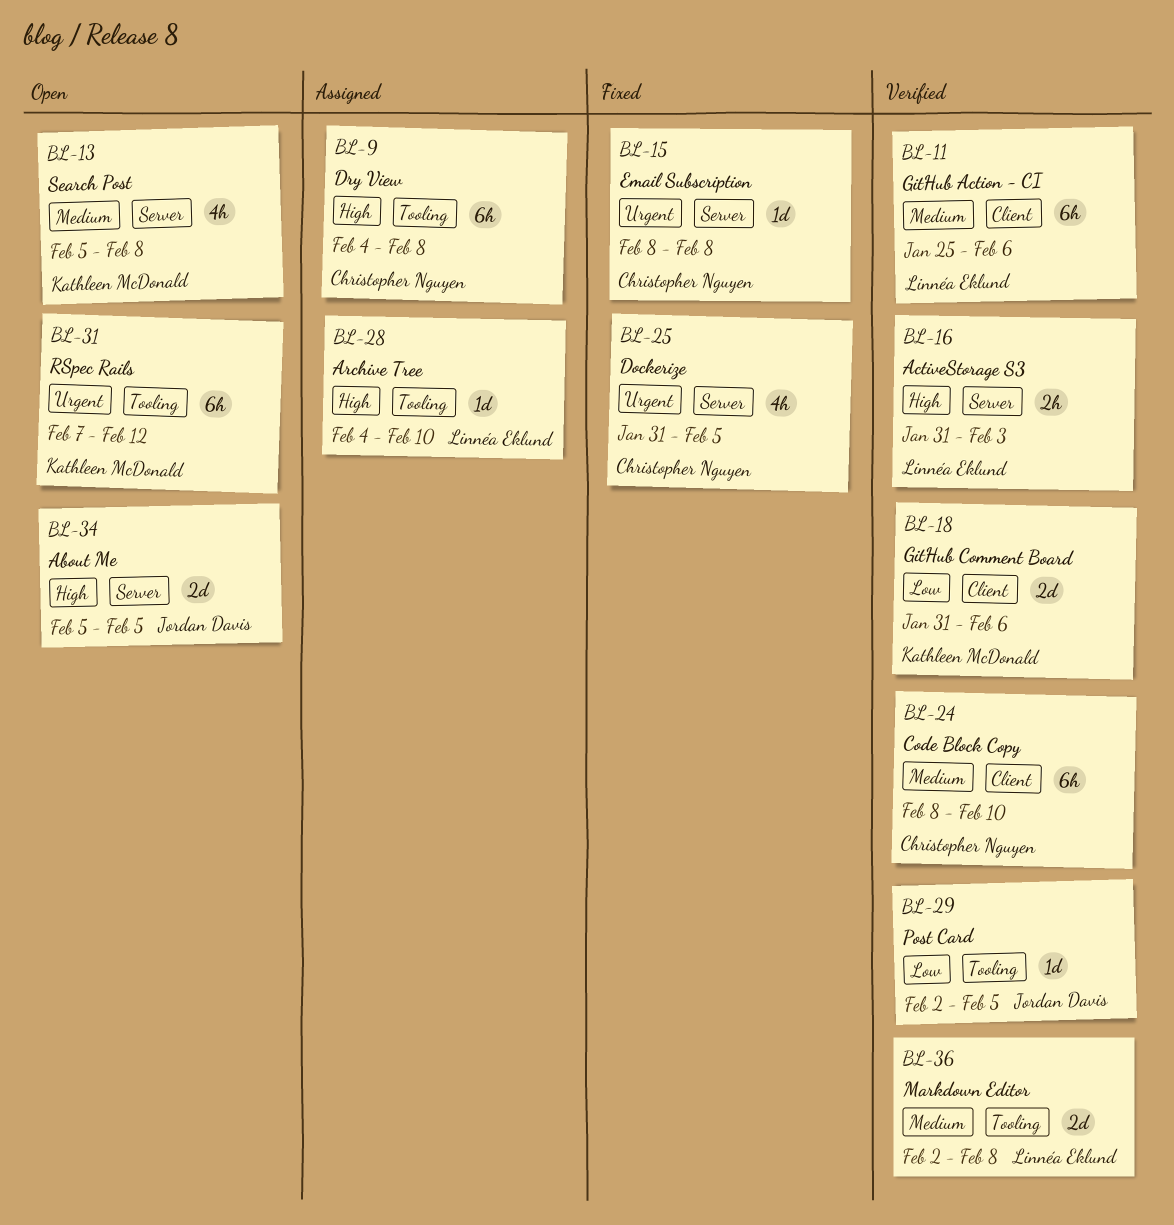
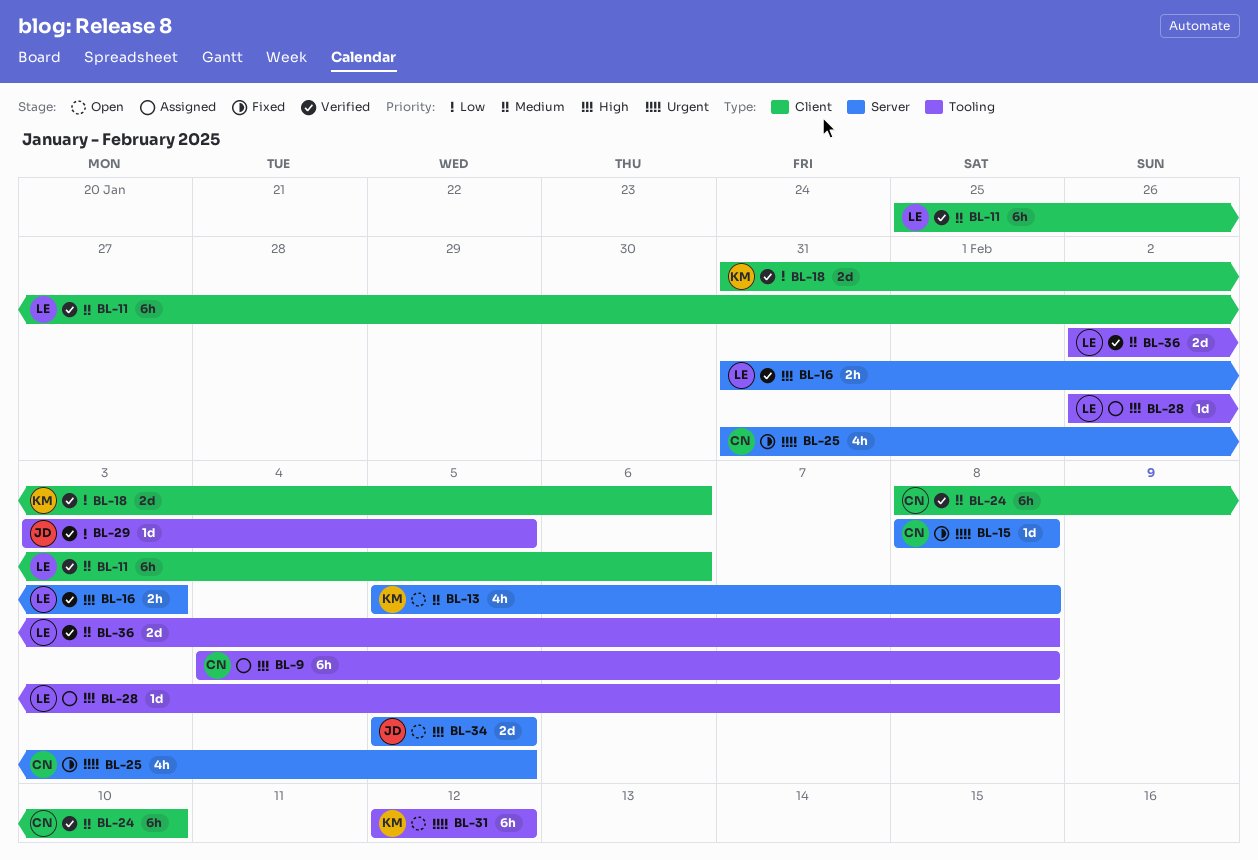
BL-28, start: Feb 4 -> Feb 2
BL-28, due: Feb 10 -> Feb 8
BL-29, start: Feb 2 -> Feb 3
BL-31, start: Feb 7 -> Feb 12

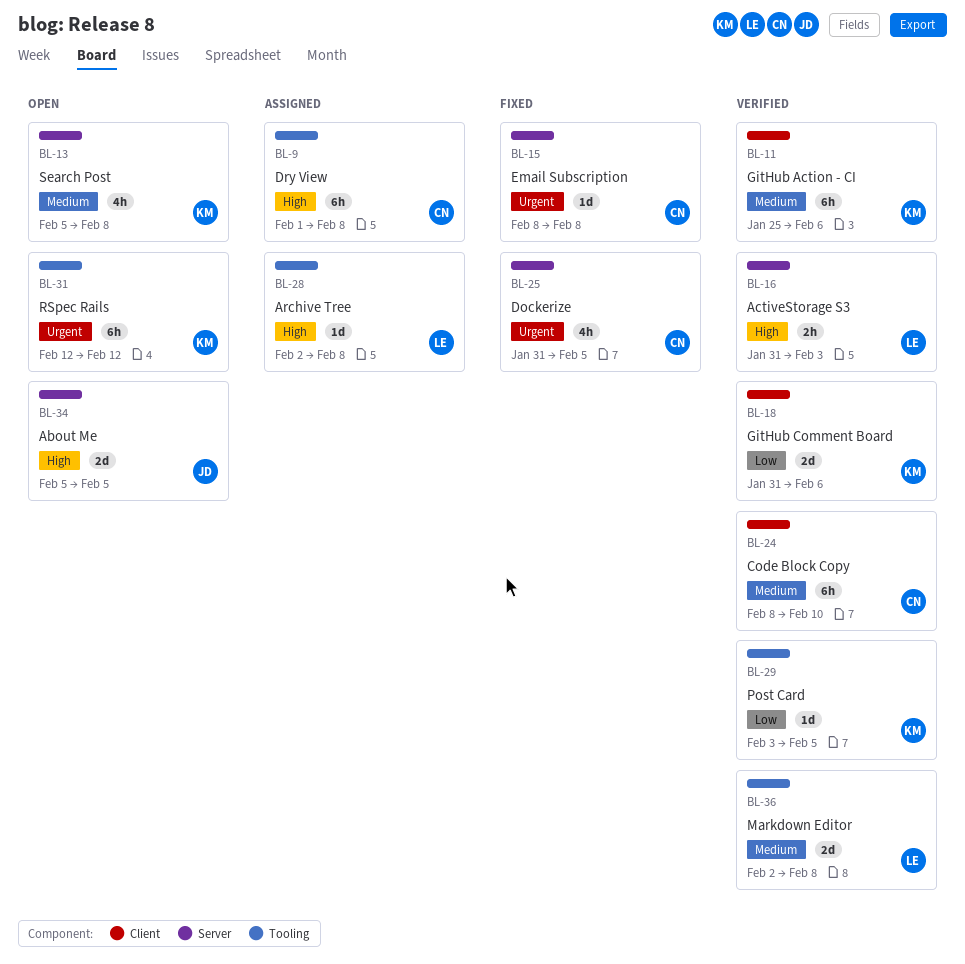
BL-9, start: Feb 4 -> Feb 1
BL-11, owner: LE -> KM
BL-29, owner: JD -> KM

